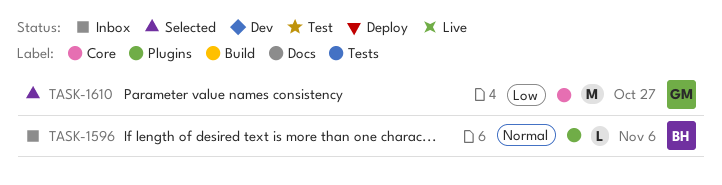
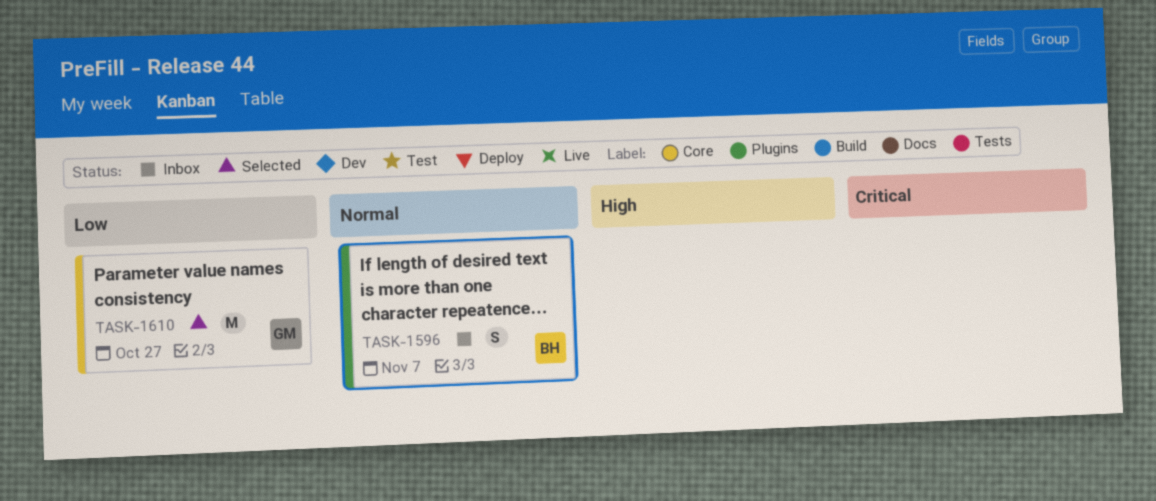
TASK-1596, estimate: L -> S
TASK-1596, due: Nov 6 -> Nov 7

